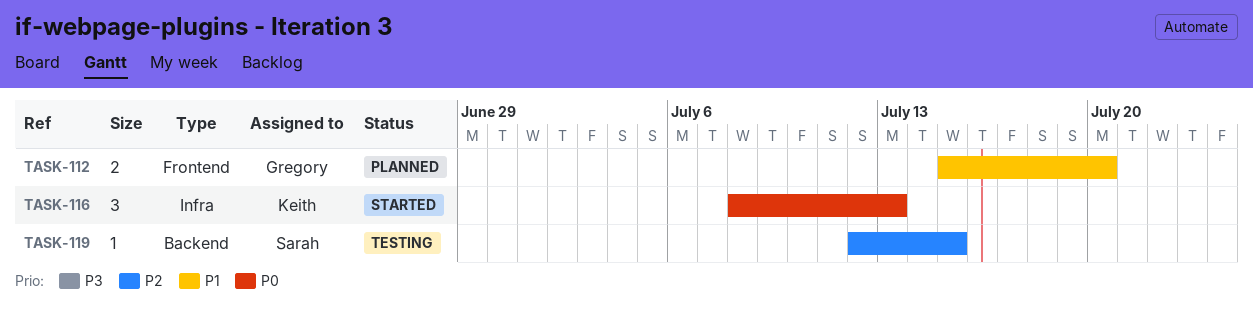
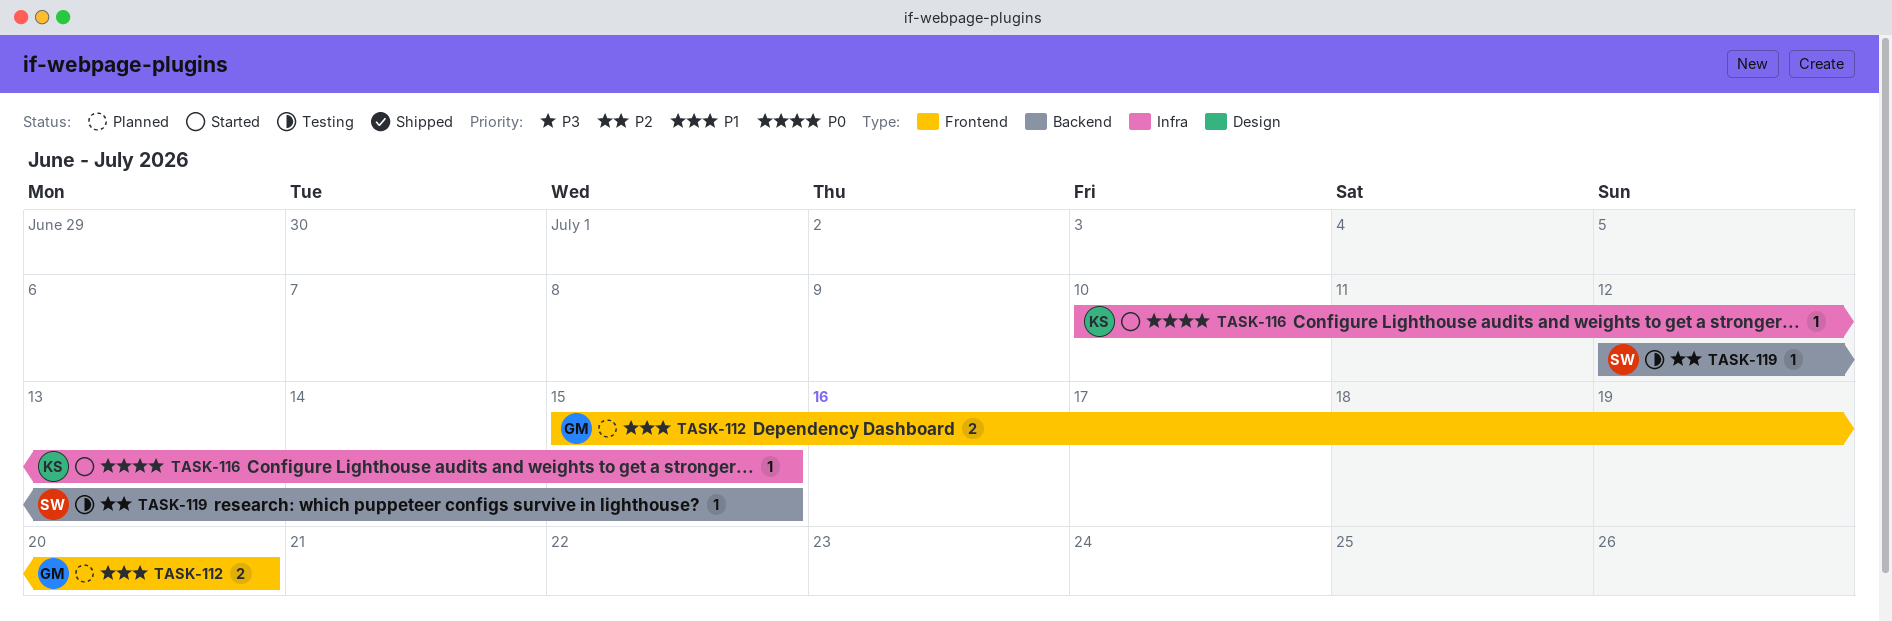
TASK-116, estimate: 3 -> 1
TASK-116, start: Jul 8 -> Jul 10
TASK-116, due: Jul 13 -> Jul 15

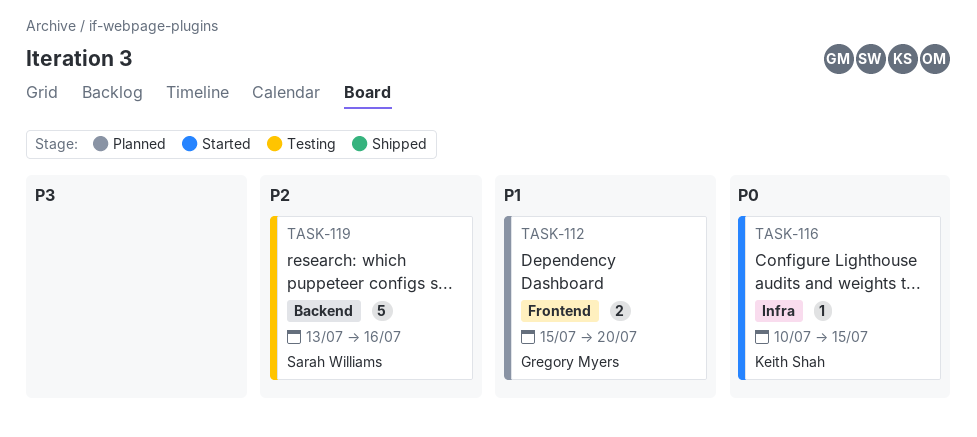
TASK-119, estimate: 1 -> 5
TASK-119, start: Jul 12 -> Jul 13
TASK-119, due: Jul 15 -> Jul 16

